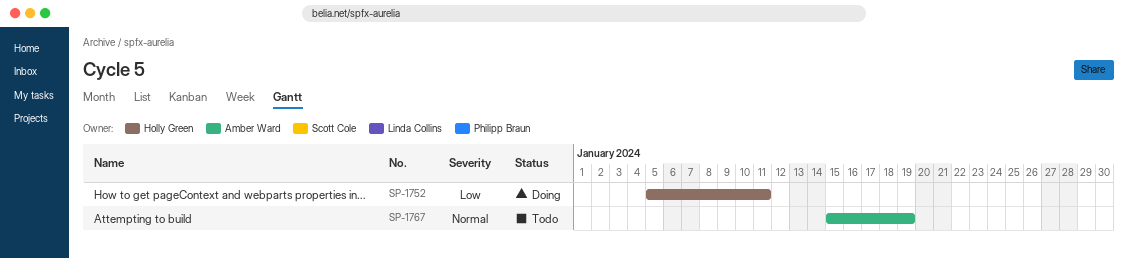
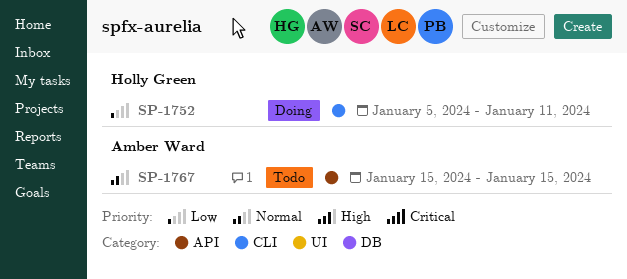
SP-1767, due: Jan 19 -> Jan 15

